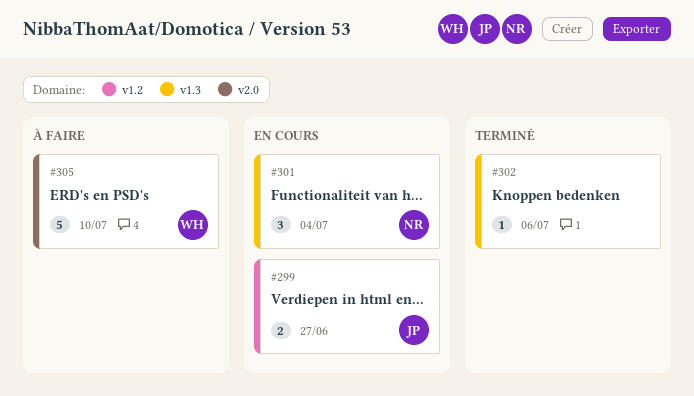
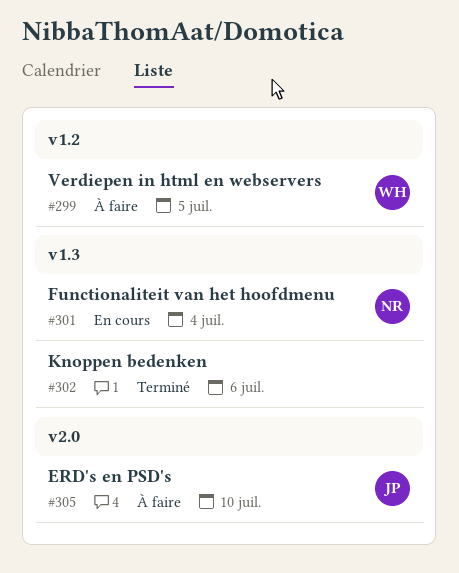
#299, status: En cours -> À faire
#299, owner: JP -> WH
#299, due: Jun 27 -> Jul 5
#305, owner: WH -> JP

